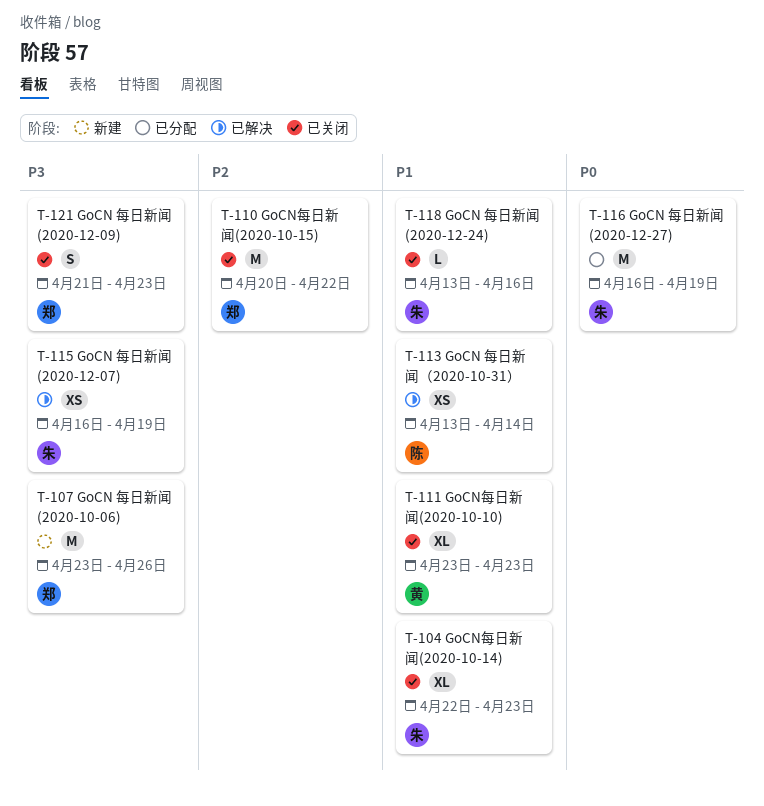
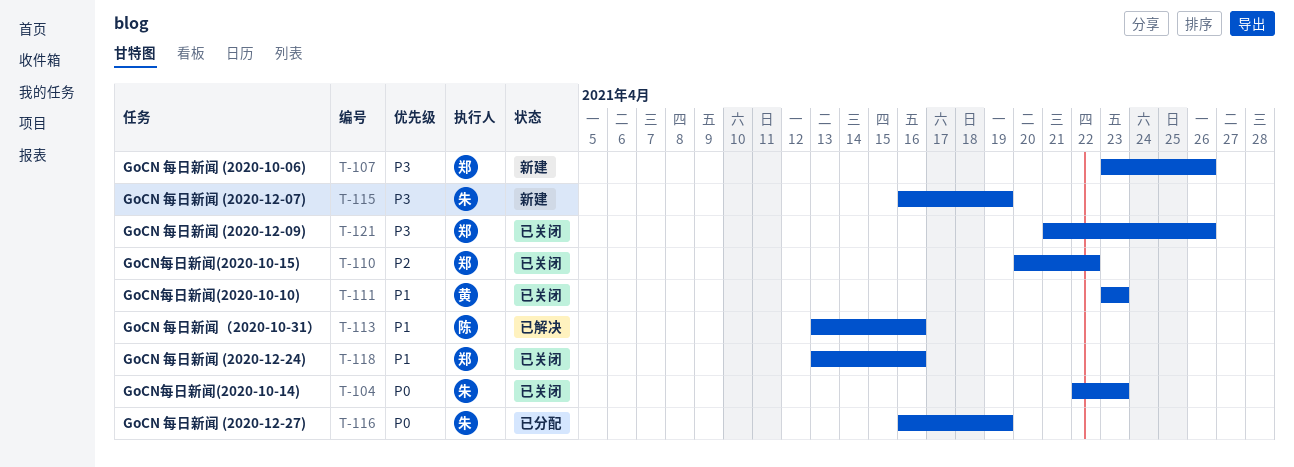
T-104, priority: P1 -> P0
T-113, due: Apr 14 -> Apr 16
T-115, status: 已解决 -> 新建
T-118, owner: 朱 -> 郑
T-121, due: Apr 23 -> Apr 26

